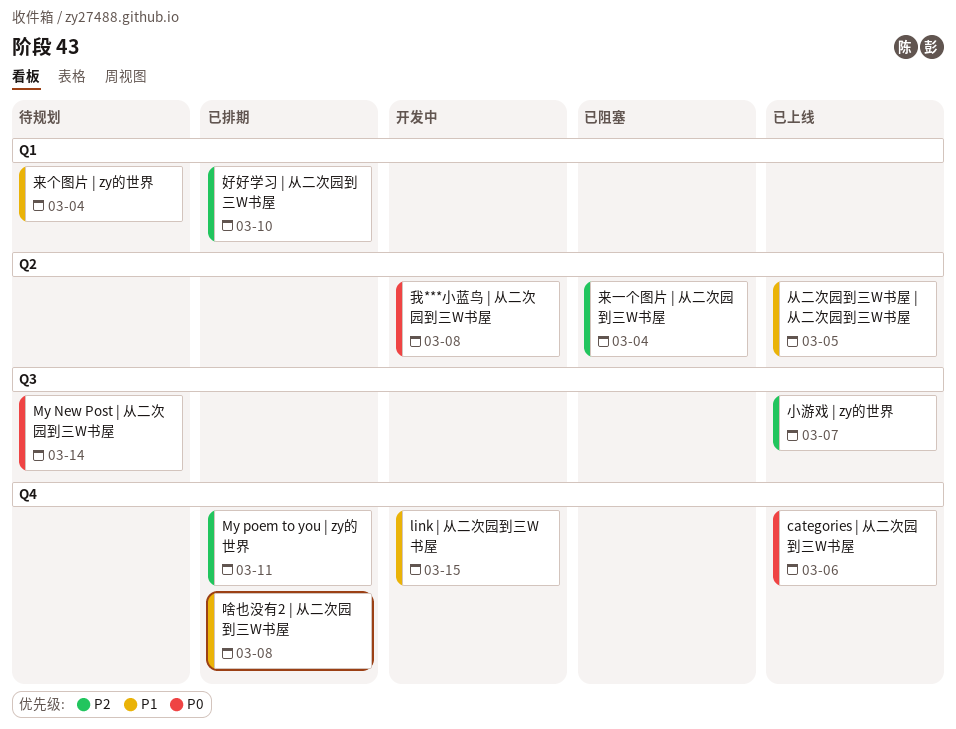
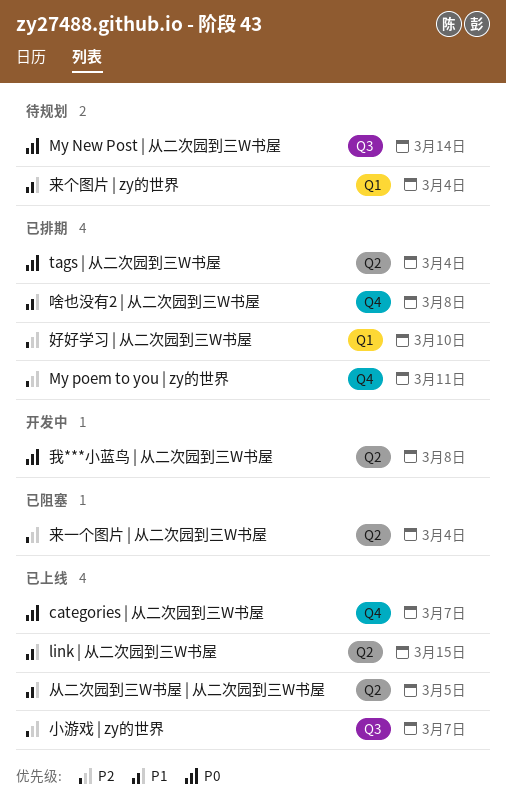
categories | 从二次园到三W书屋, due: Mar 6 -> Mar 7
link | 从二次园到三W书屋, status: 开发中 -> 已上线
link | 从二次园到三W书屋, label: Q4 -> Q2
tags | 从二次园到三W书屋: none -> present

